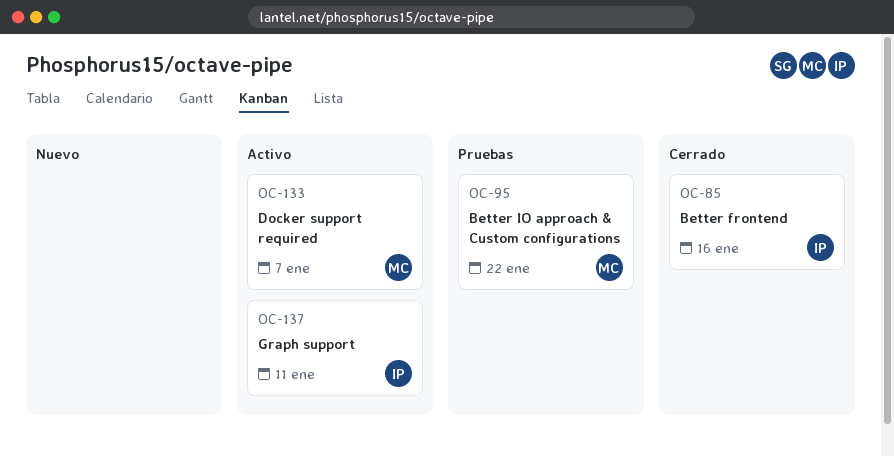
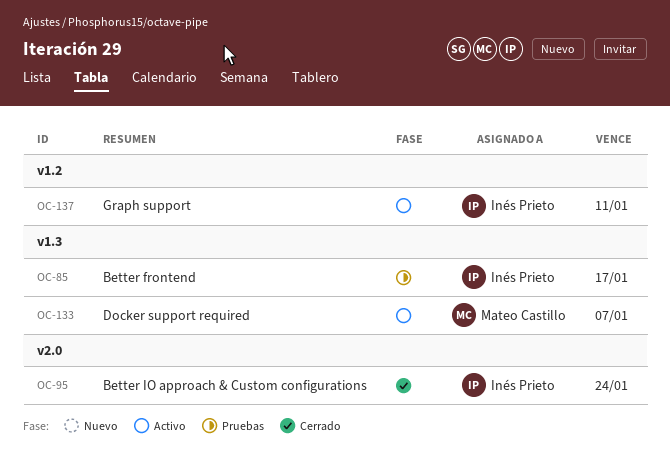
OC-85, status: Cerrado -> Pruebas
OC-85, due: Jan 16 -> Jan 17
OC-95, status: Pruebas -> Cerrado
OC-95, owner: Mateo Castillo -> Inés Prieto
OC-95, due: Jan 22 -> Jan 24

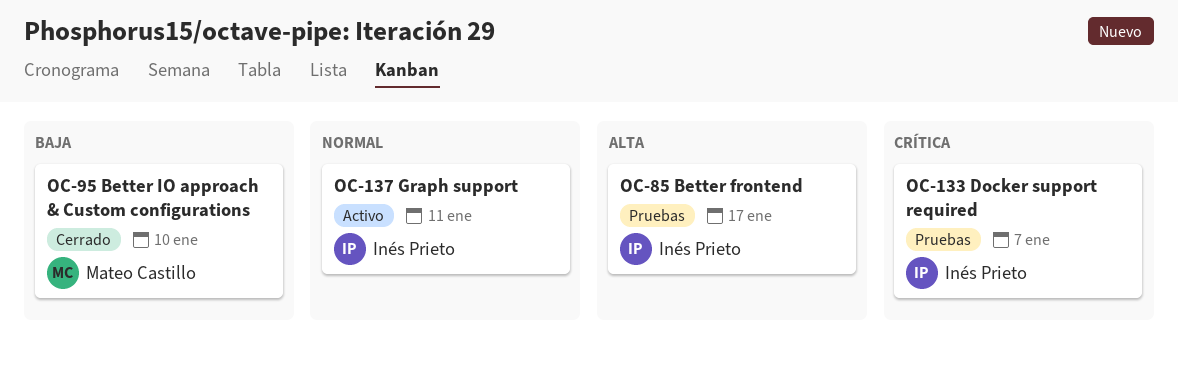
OC-95, owner: Inés Prieto -> Mateo Castillo
OC-95, due: Jan 24 -> Jan 10
OC-133, status: Activo -> Pruebas
OC-133, owner: Mateo Castillo -> Inés Prieto

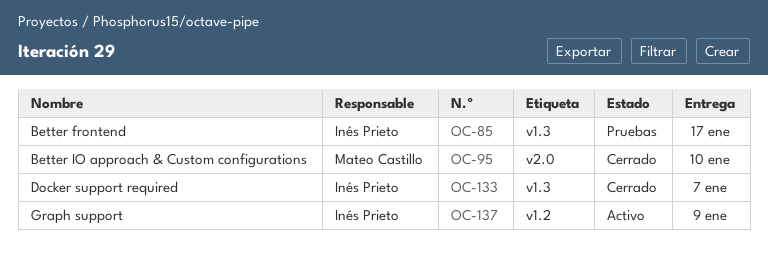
OC-133, status: Pruebas -> Cerrado
OC-137, due: Jan 11 -> Jan 9

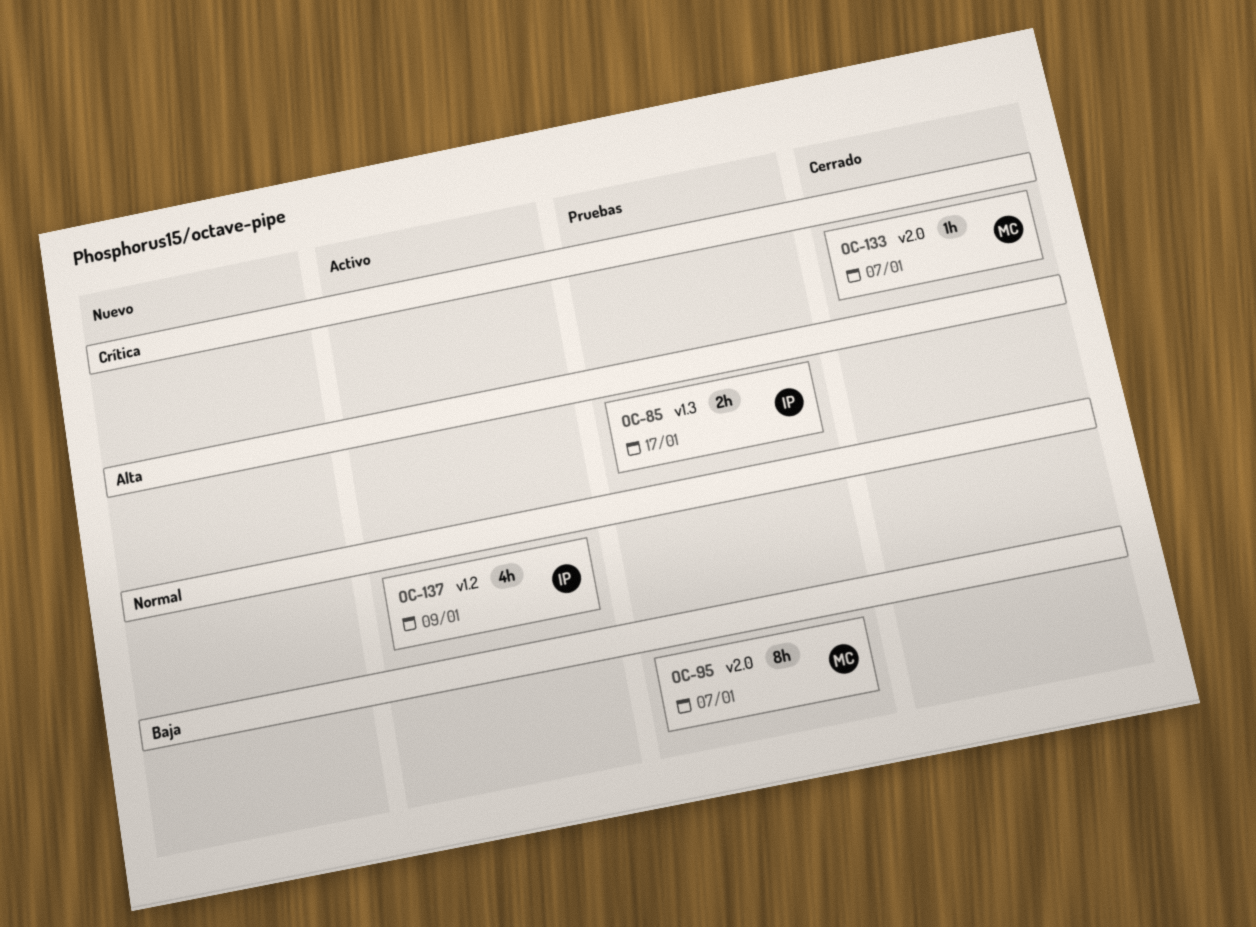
OC-95, status: Cerrado -> Pruebas
OC-95, due: Jan 10 -> Jan 7
OC-133, owner: Inés Prieto -> Mateo Castillo
OC-133, label: v1.3 -> v2.0

